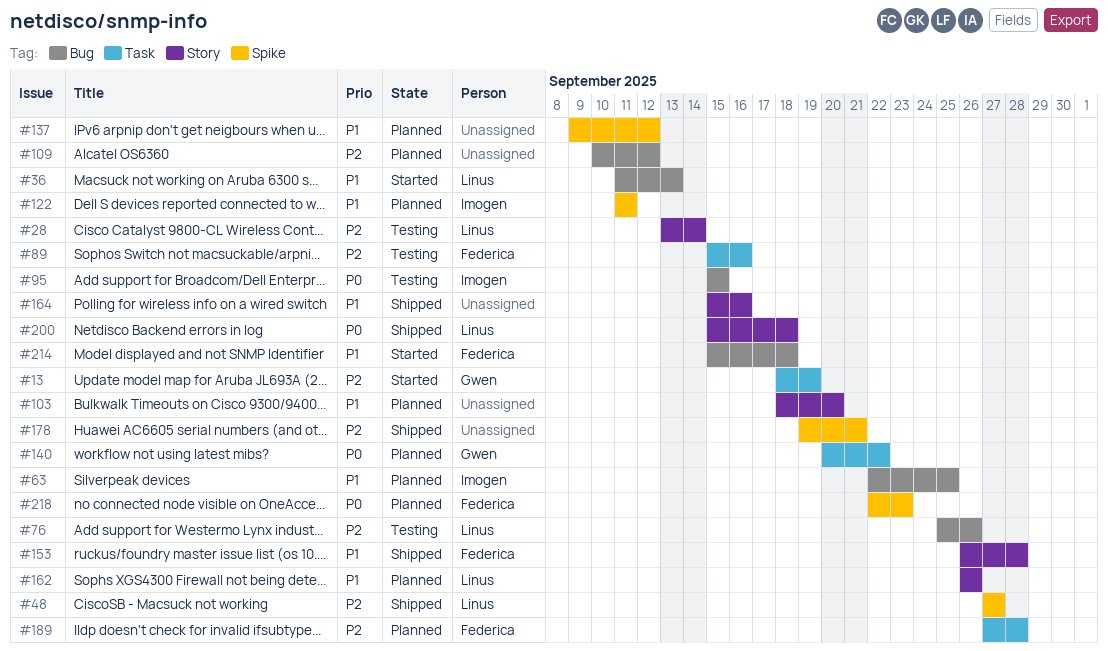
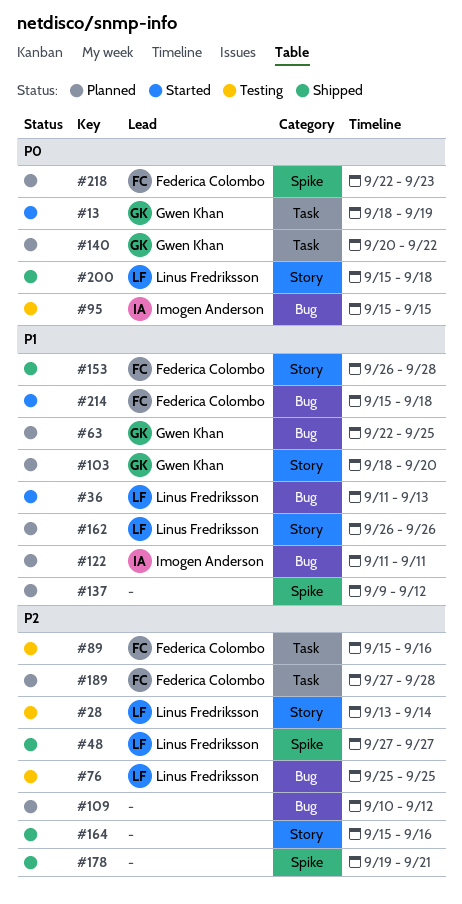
#13, priority: P2 -> P0
#63, owner: Imogen Anderson -> Gwen Khan
#76, due: Sep 26 -> Sep 25
#103, owner: none -> Gwen Khan
#122, label: Spike -> Bug
#164, priority: P1 -> P2

